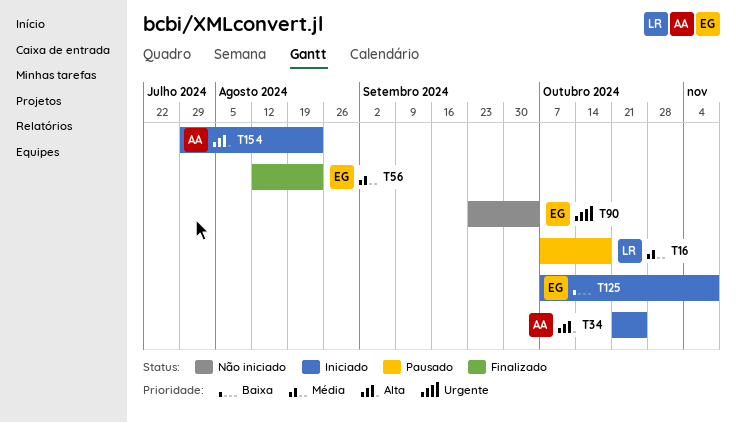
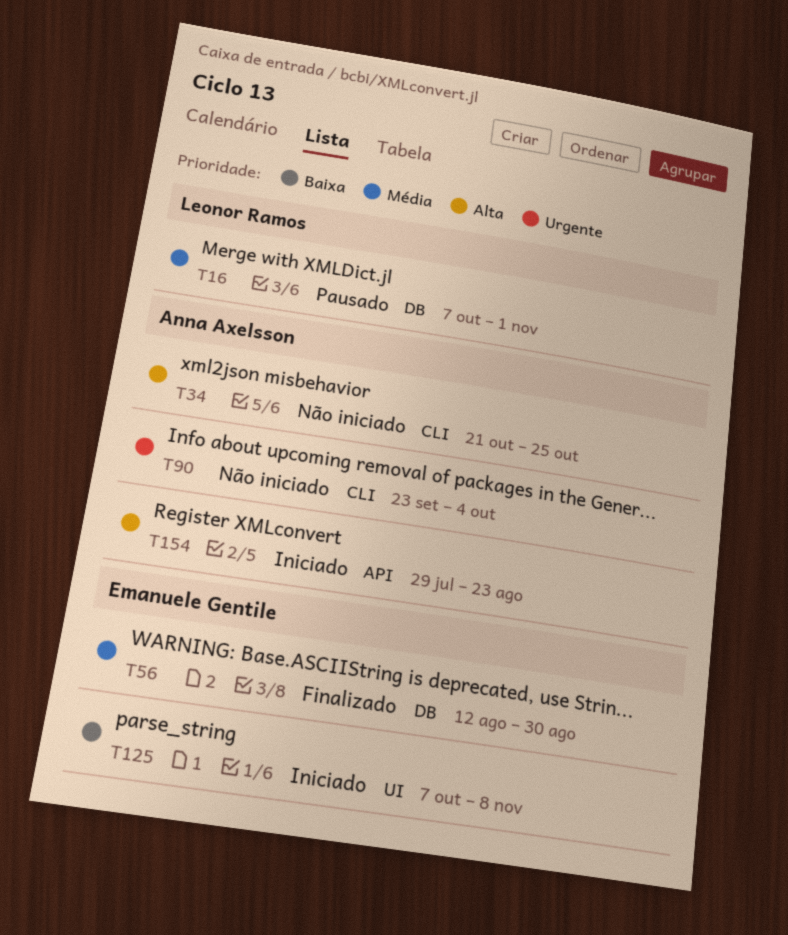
T16, due: Oct 18 -> Nov 1
T34, status: Iniciado -> Não iniciado
T56, due: Aug 23 -> Aug 30
T90, owner: Emanuele Gentile -> Anna Axelsson

